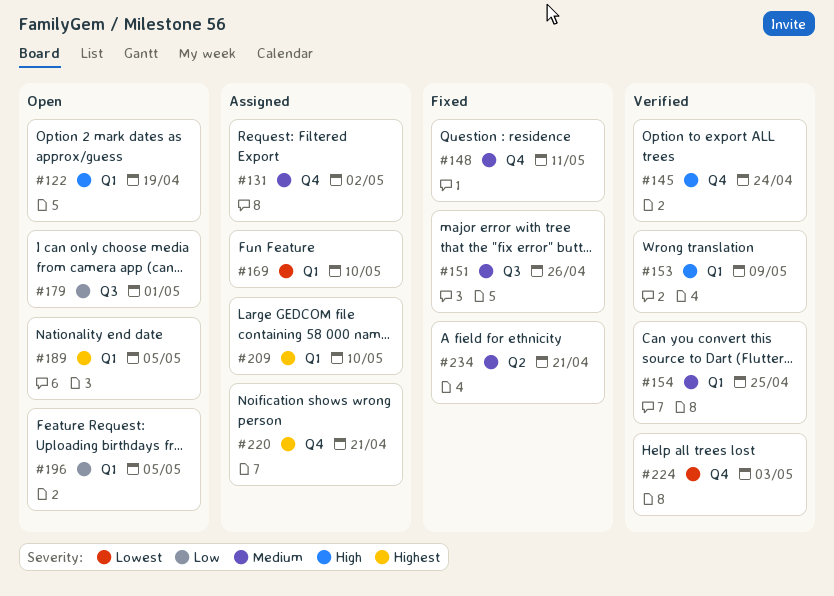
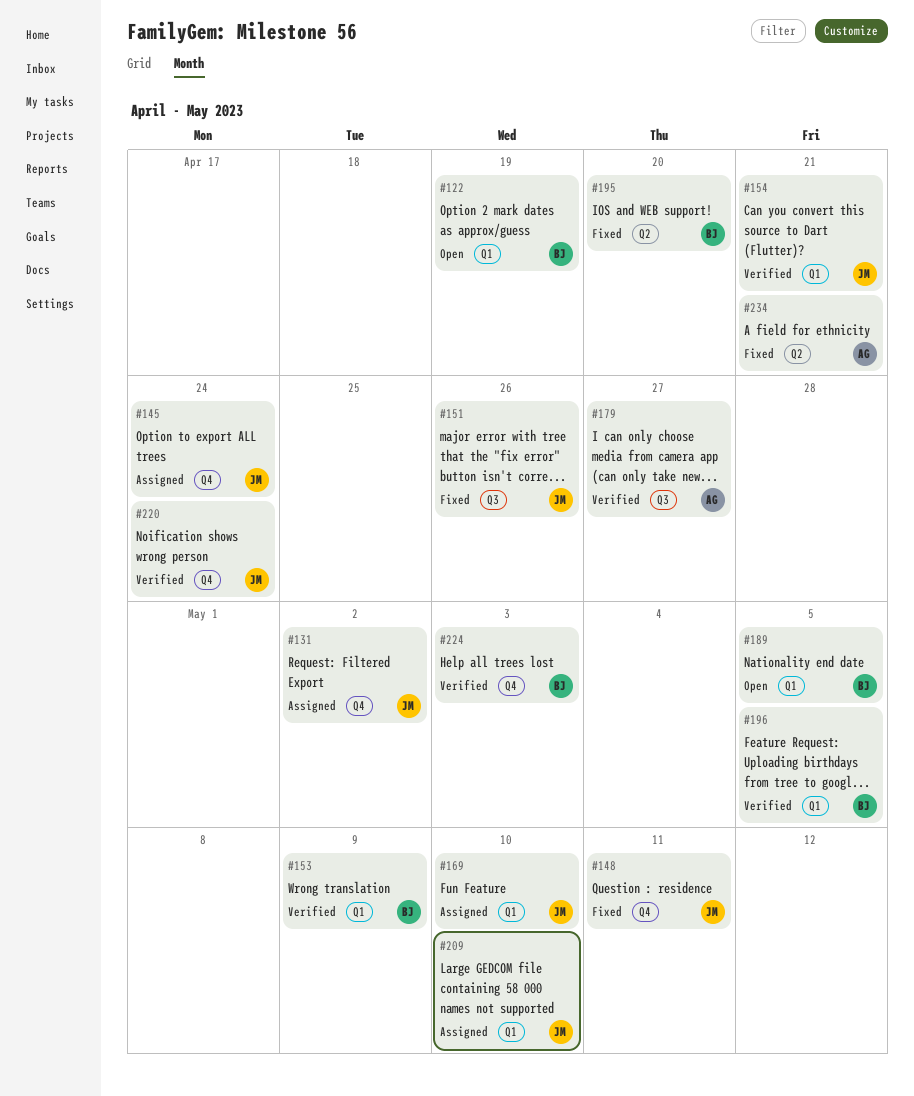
#145, status: Verified -> Assigned
#154, due: Apr 25 -> Apr 21
#179, status: Open -> Verified
#179, due: May 1 -> Apr 27
#195: none -> present
#196, status: Open -> Verified
#220, status: Assigned -> Verified
#220, due: Apr 21 -> Apr 24

